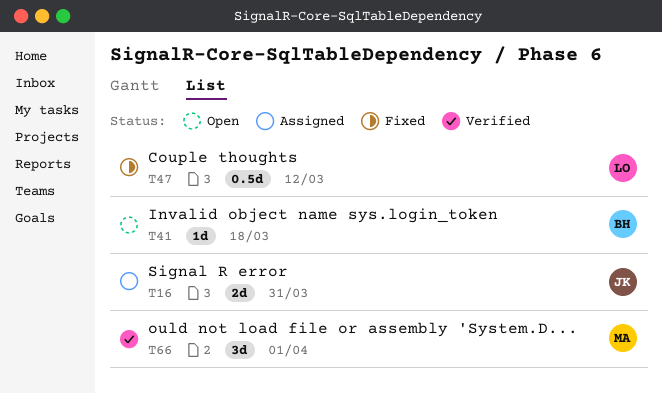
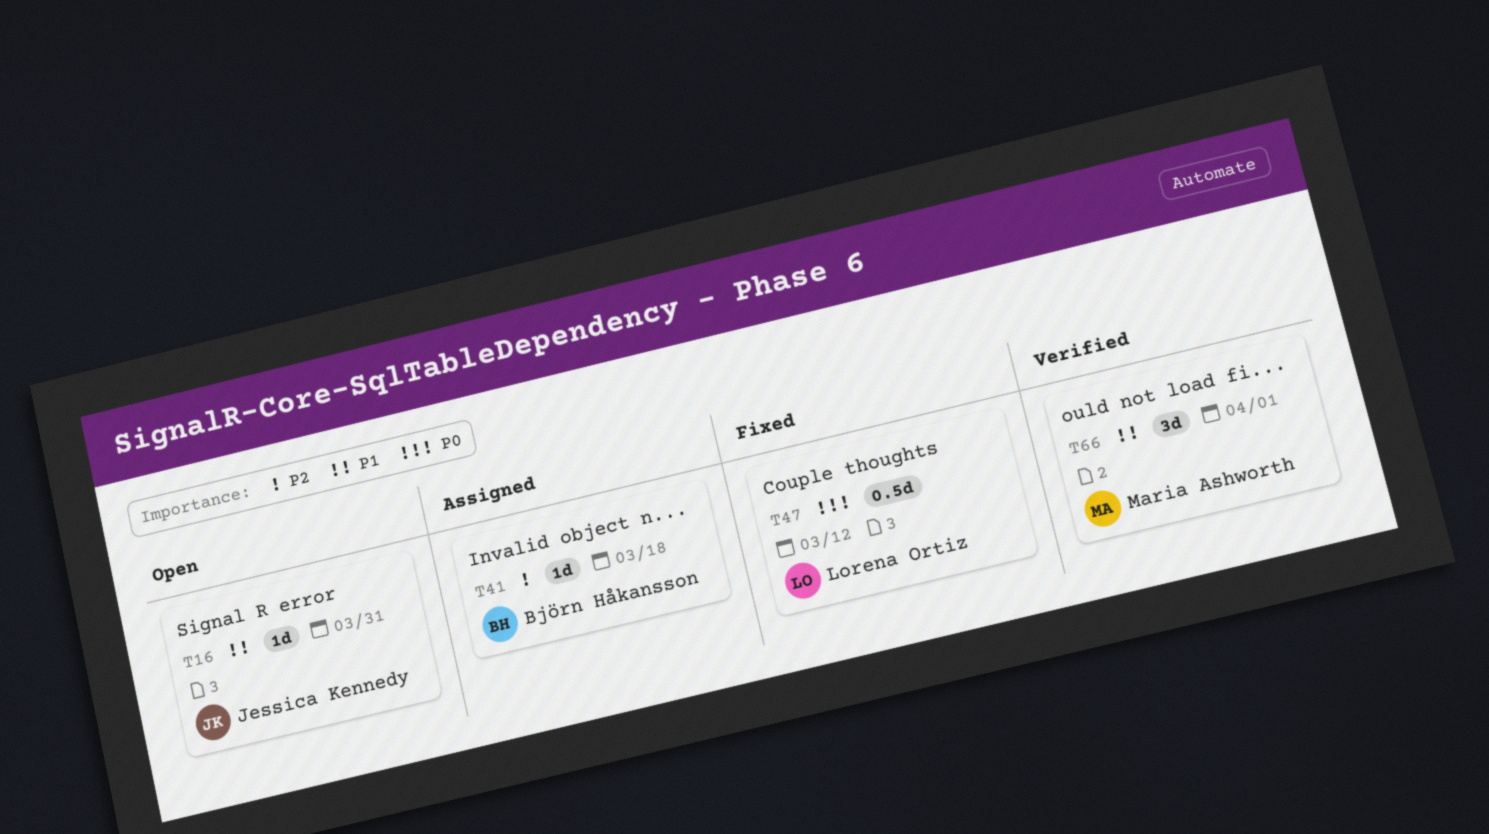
T16, status: Assigned -> Open
T16, estimate: 2d -> 1d
T41, status: Open -> Assigned

